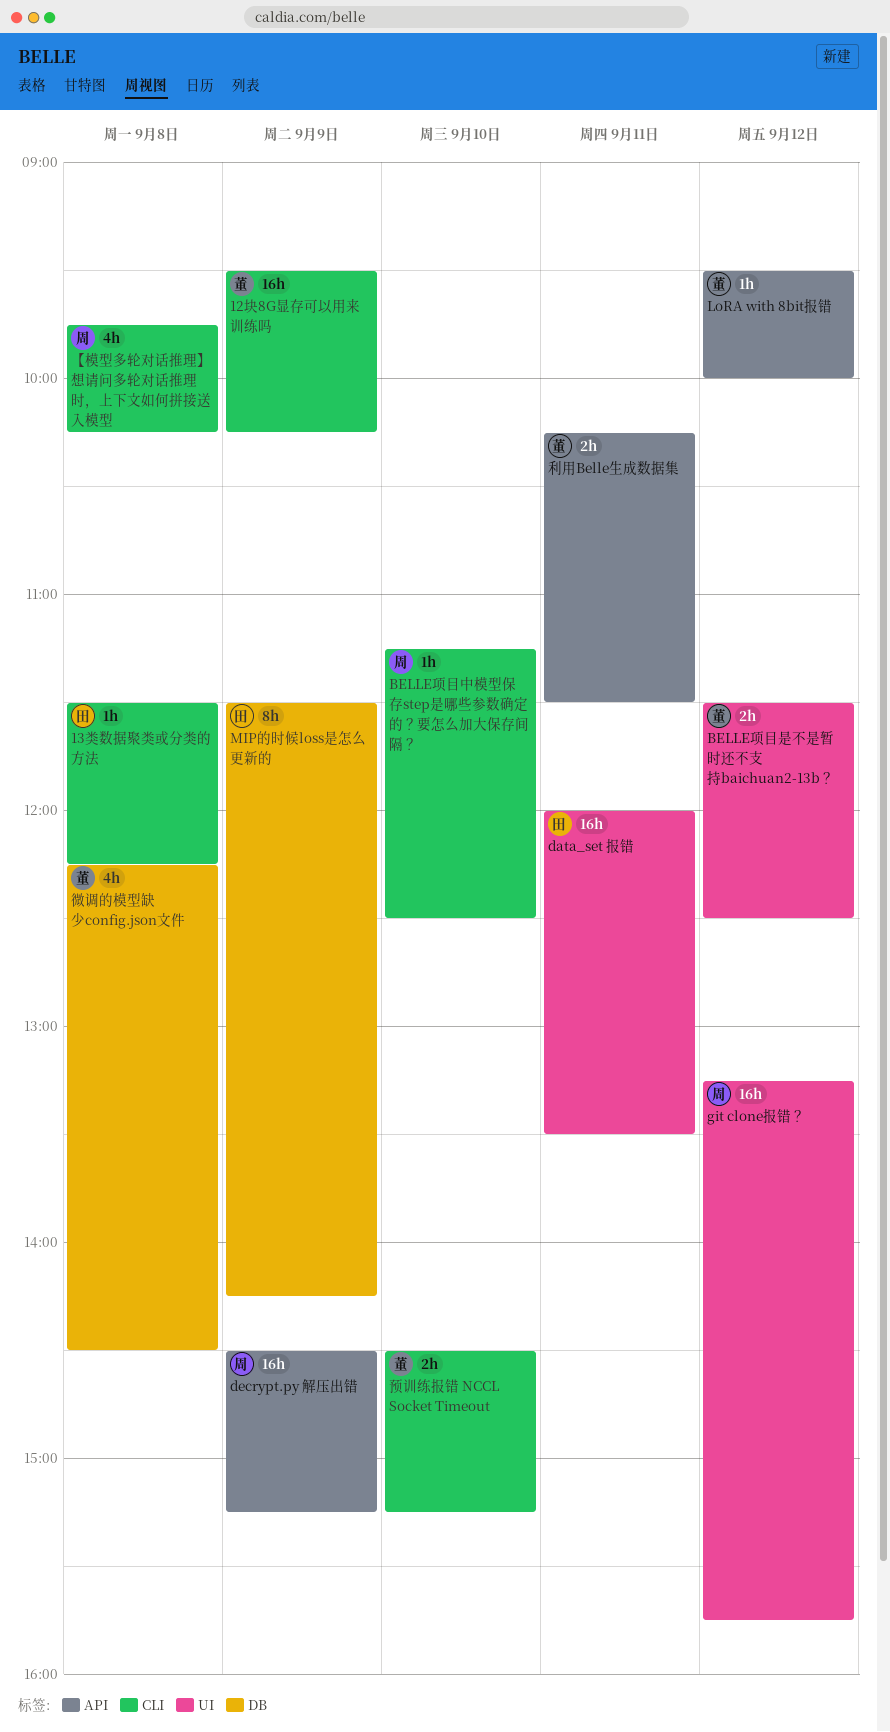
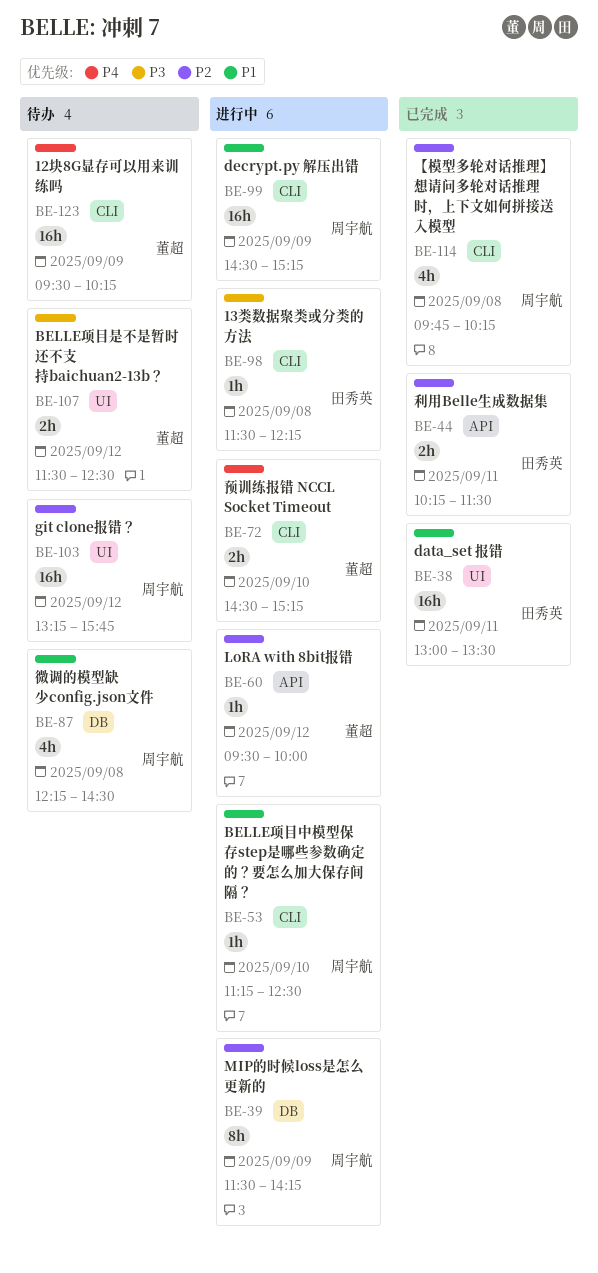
data_set 报错, begins: 12:00 -> 13:00
decrypt.py 解压出错, label: API -> CLI
MIP的时候loss是怎么更新的, owner: 田秀英 -> 周宇航
利用Belle生成数据集, owner: 董超 -> 田秀英
微调的模型缺少config.json文件, owner: 董超 -> 周宇航

